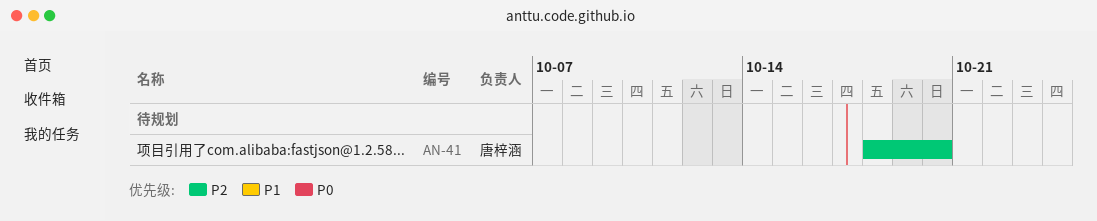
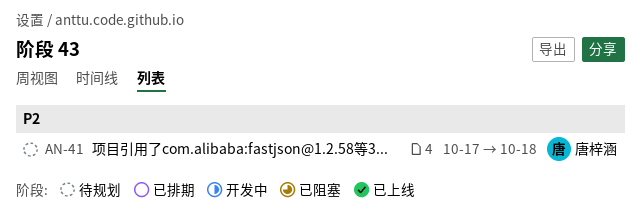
AN-41, start: Oct 18 -> Oct 17
AN-41, due: Oct 20 -> Oct 18

